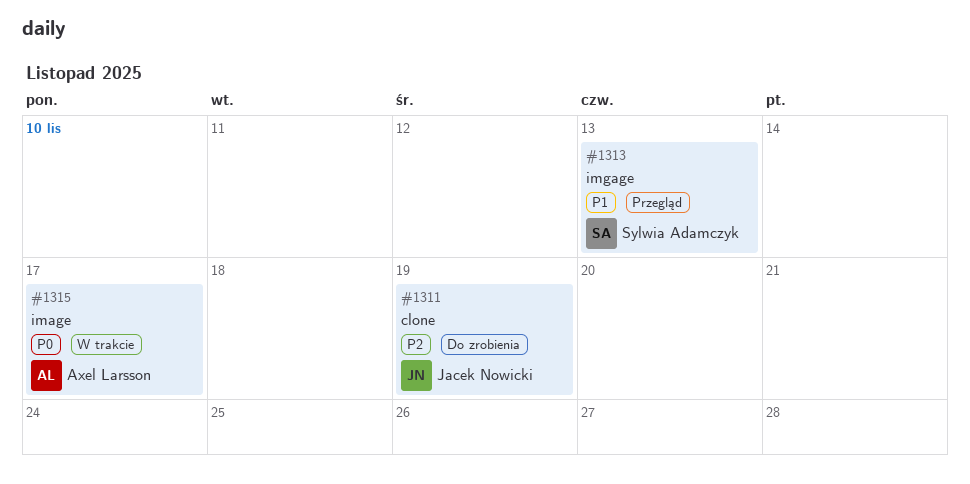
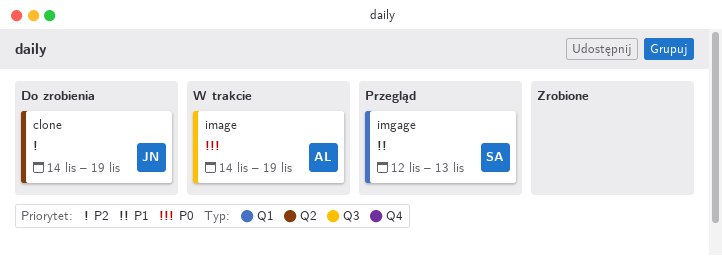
image, due: Nov 17 -> Nov 19

